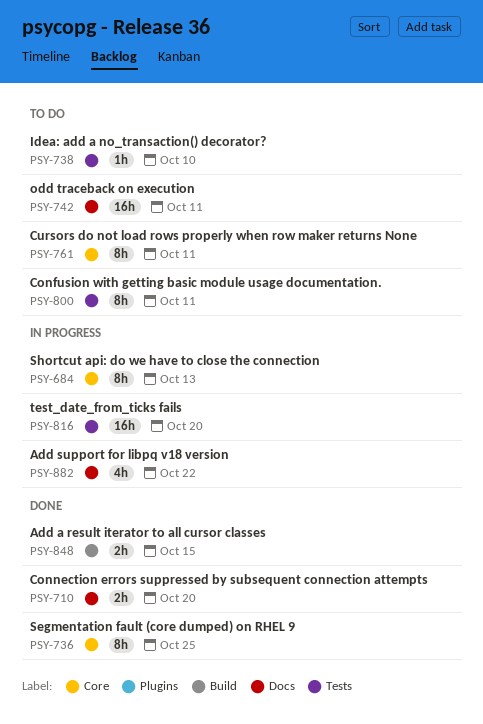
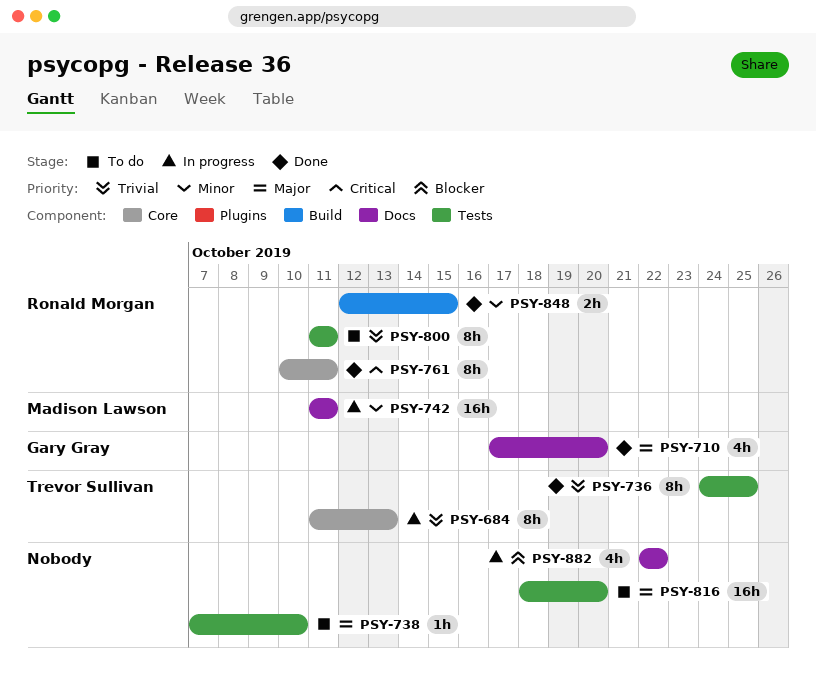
PSY-710, estimate: 2h -> 4h
PSY-736, label: Core -> Tests
PSY-742, status: To do -> In progress
PSY-761, status: To do -> Done
PSY-816, status: In progress -> To do

